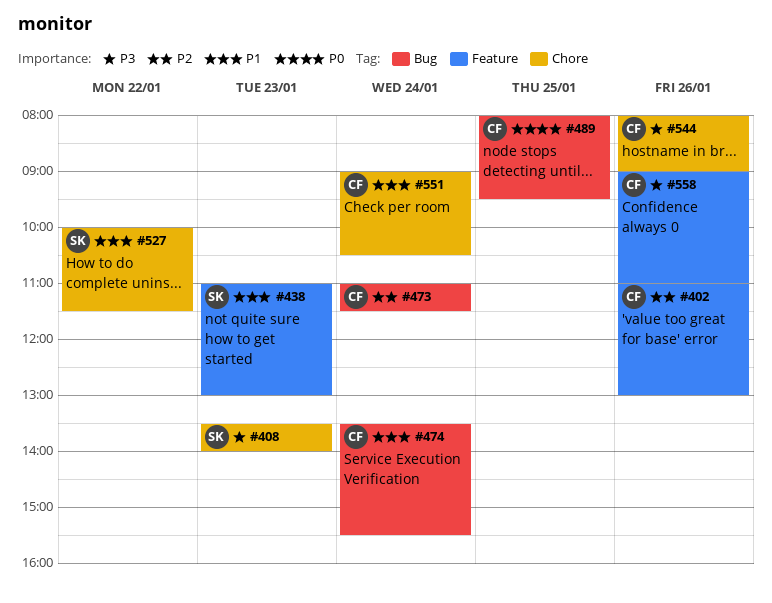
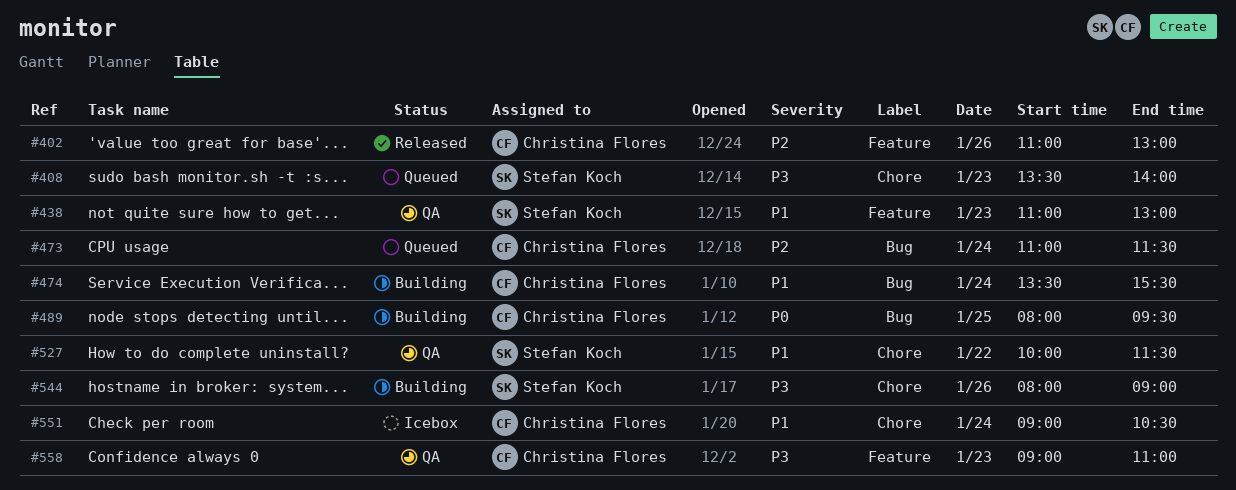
#544, owner: Christina Flores -> Stefan Koch
#558, day: Jan 26 -> Jan 23

